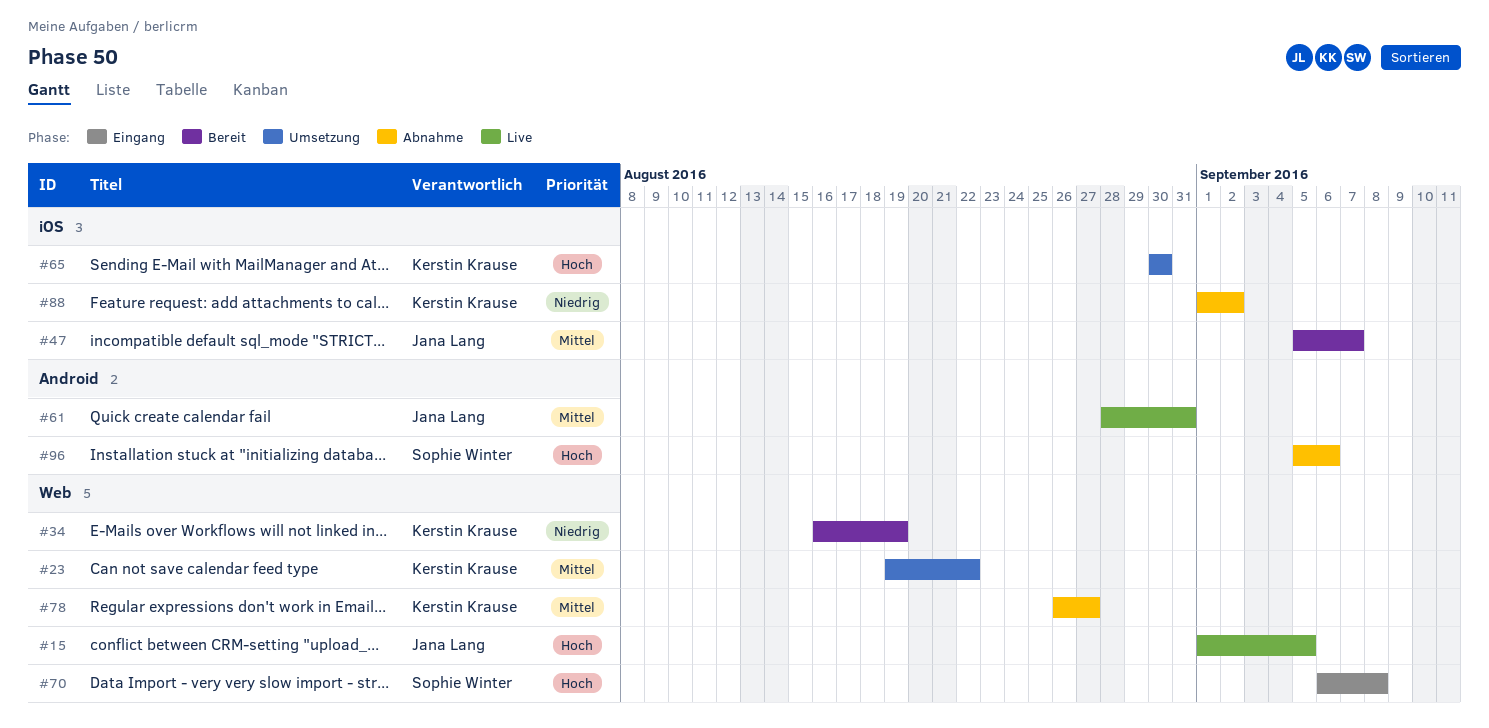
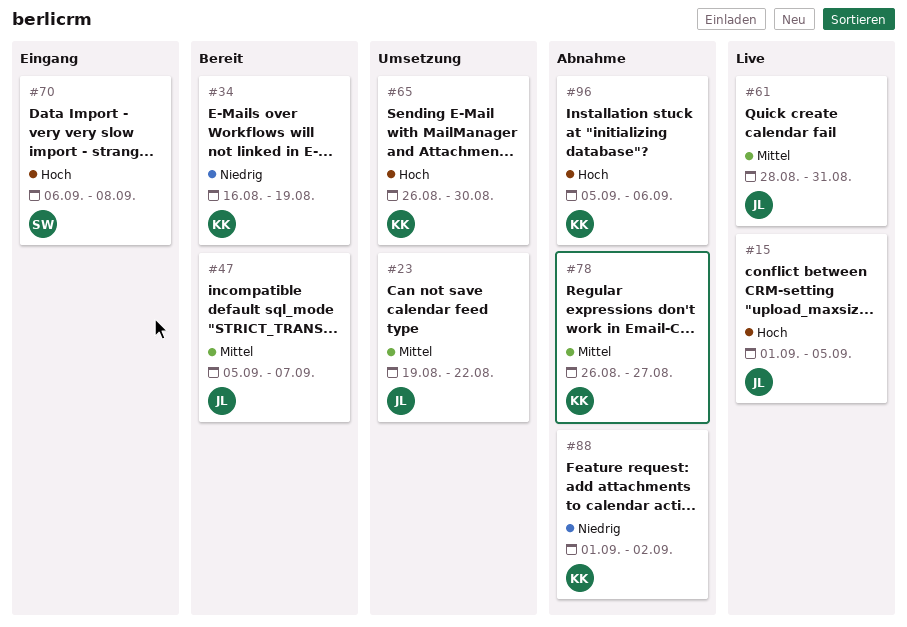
#23, owner: Kerstin Krause -> Jana Lang
#65, start: Aug 30 -> Aug 26
#96, owner: Sophie Winter -> Kerstin Krause

